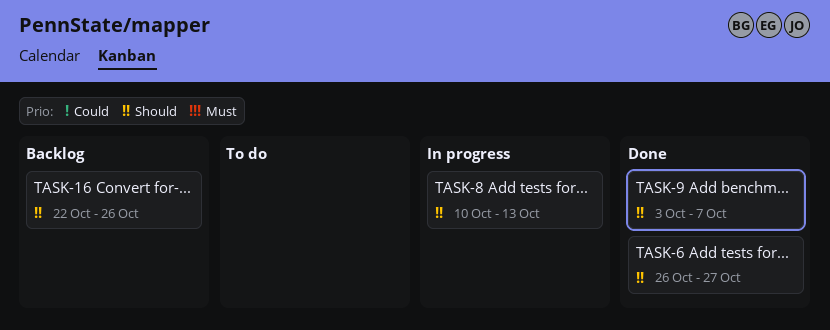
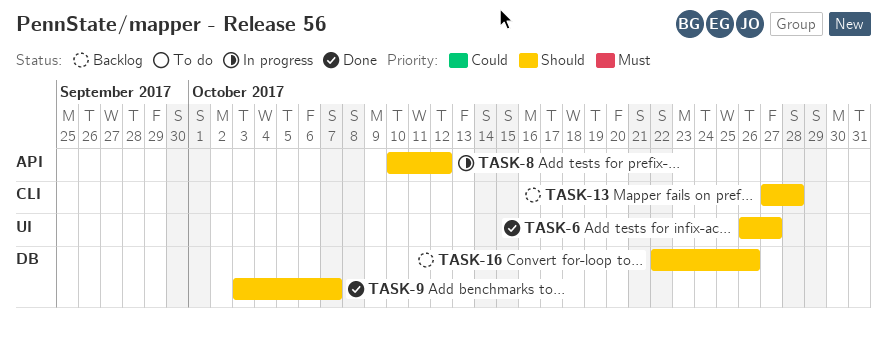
TASK-8, due: Oct 13 -> Oct 12
TASK-13: none -> present

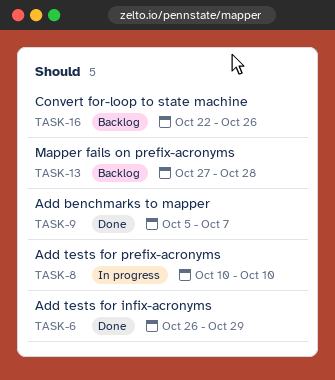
TASK-6, due: Oct 27 -> Oct 29
TASK-8, due: Oct 12 -> Oct 10
TASK-9, start: Oct 3 -> Oct 5

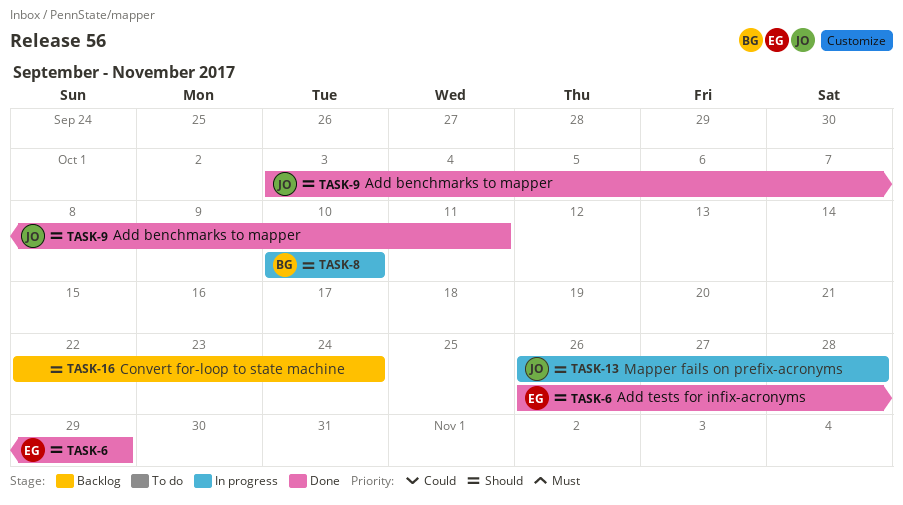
TASK-9, start: Oct 5 -> Oct 3
TASK-9, due: Oct 7 -> Oct 11
TASK-13, status: Backlog -> In progress
TASK-13, start: Oct 27 -> Oct 26
TASK-16, due: Oct 26 -> Oct 24

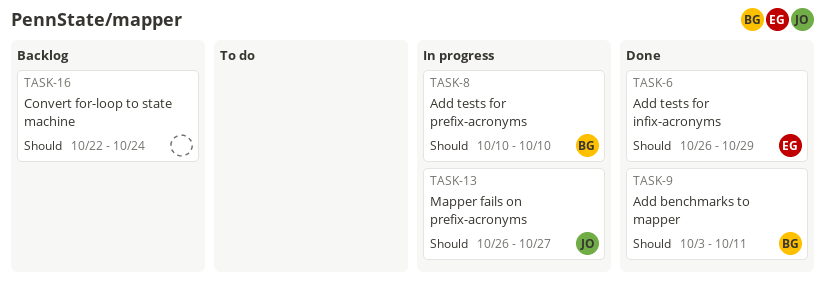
TASK-9, owner: JO -> BG
TASK-13, due: Oct 28 -> Oct 27

